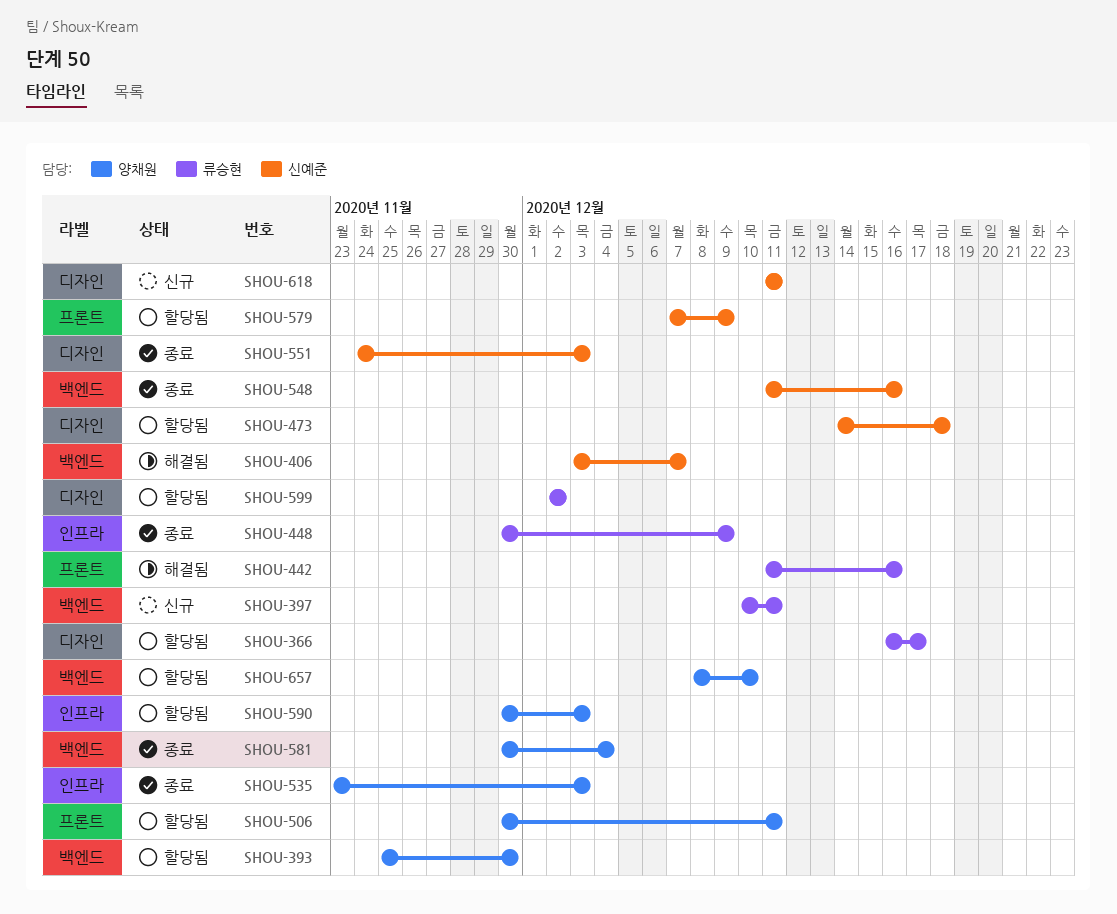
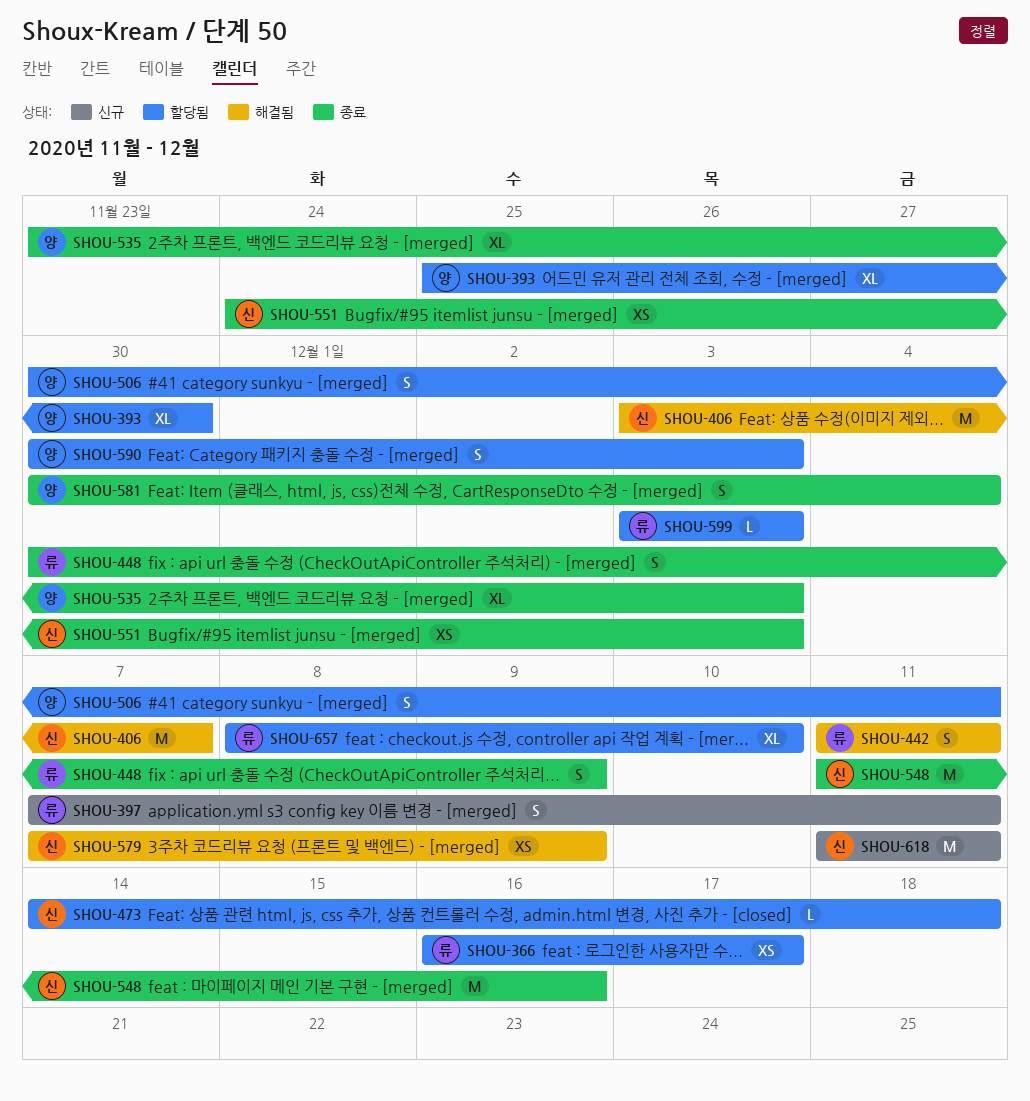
SHOU-397, start: Dec 10 -> Dec 7
SHOU-442, due: Dec 16 -> Dec 11
SHOU-579, status: 할당됨 -> 해결됨
SHOU-599, start: Dec 2 -> Dec 3
SHOU-599, due: Dec 2 -> Dec 3
SHOU-657, owner: 양채원 -> 류승현

